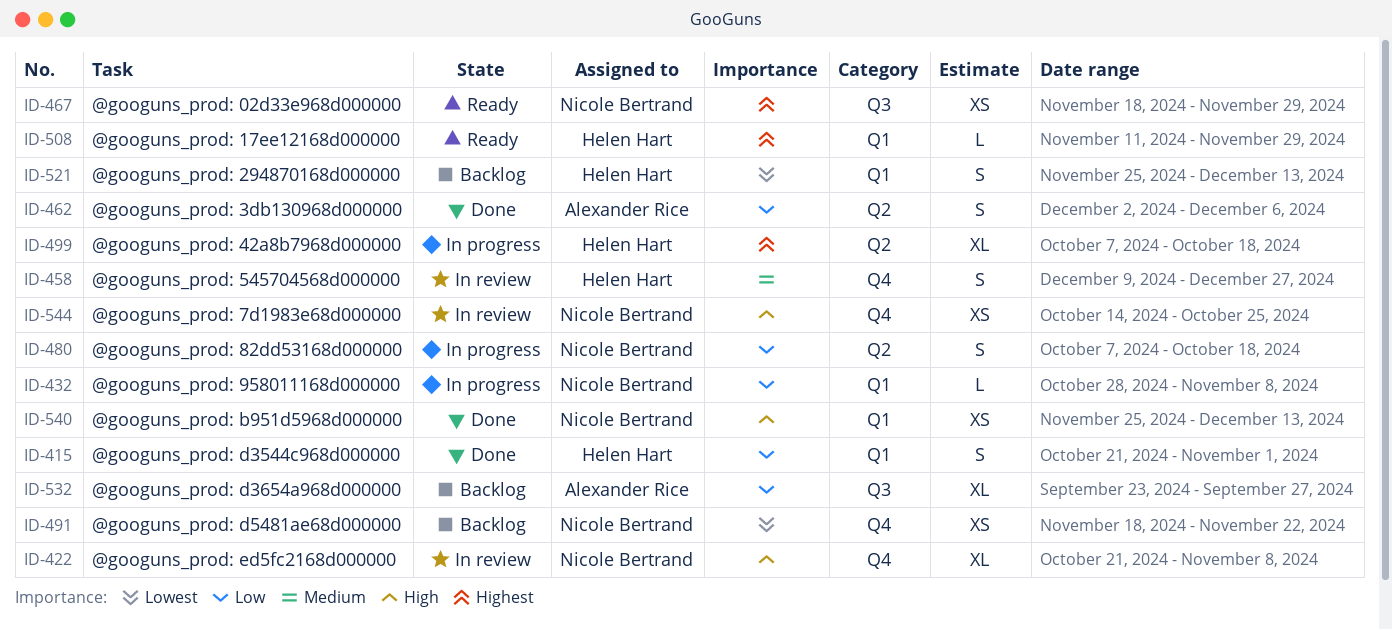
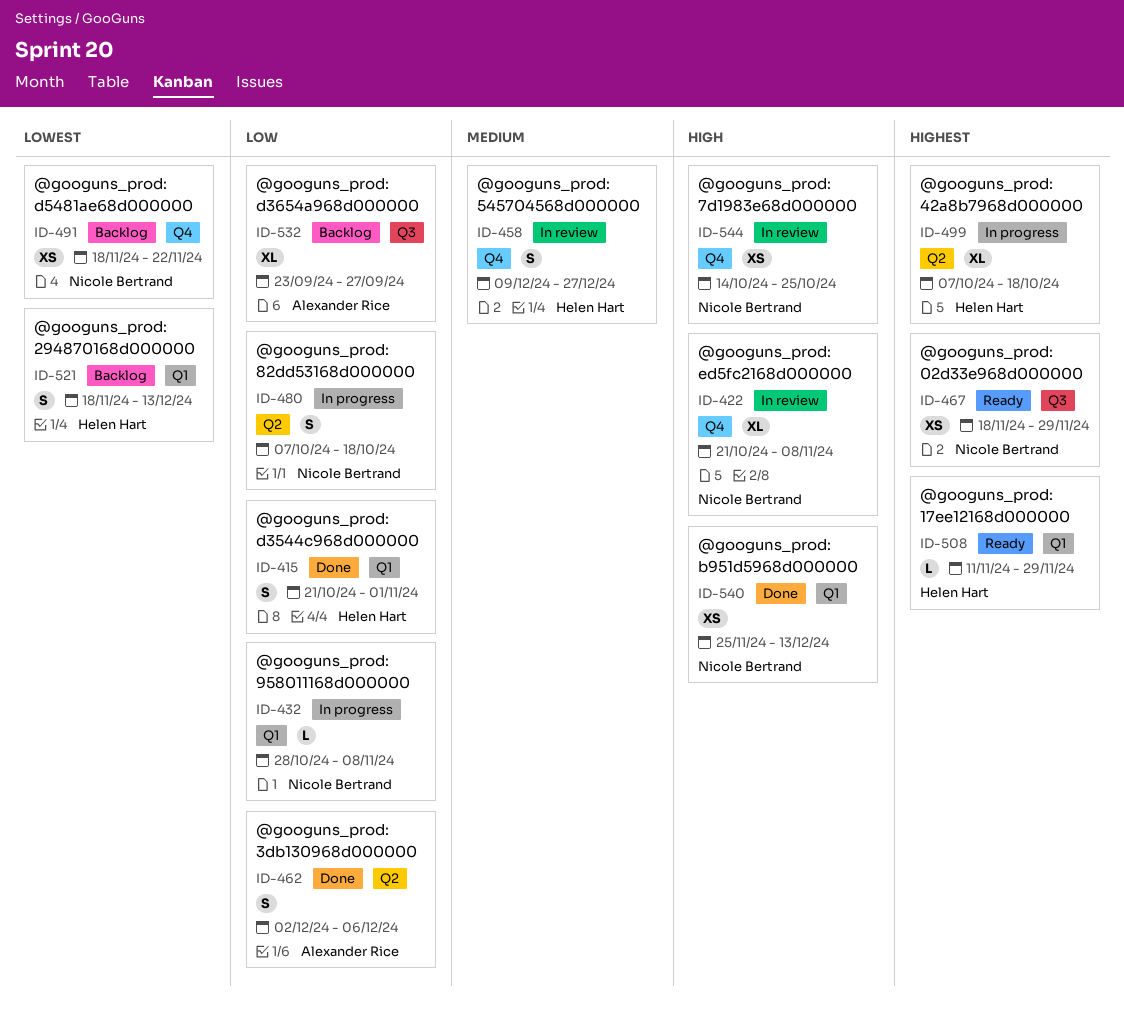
ID-521, start: Nov 25 -> Nov 18

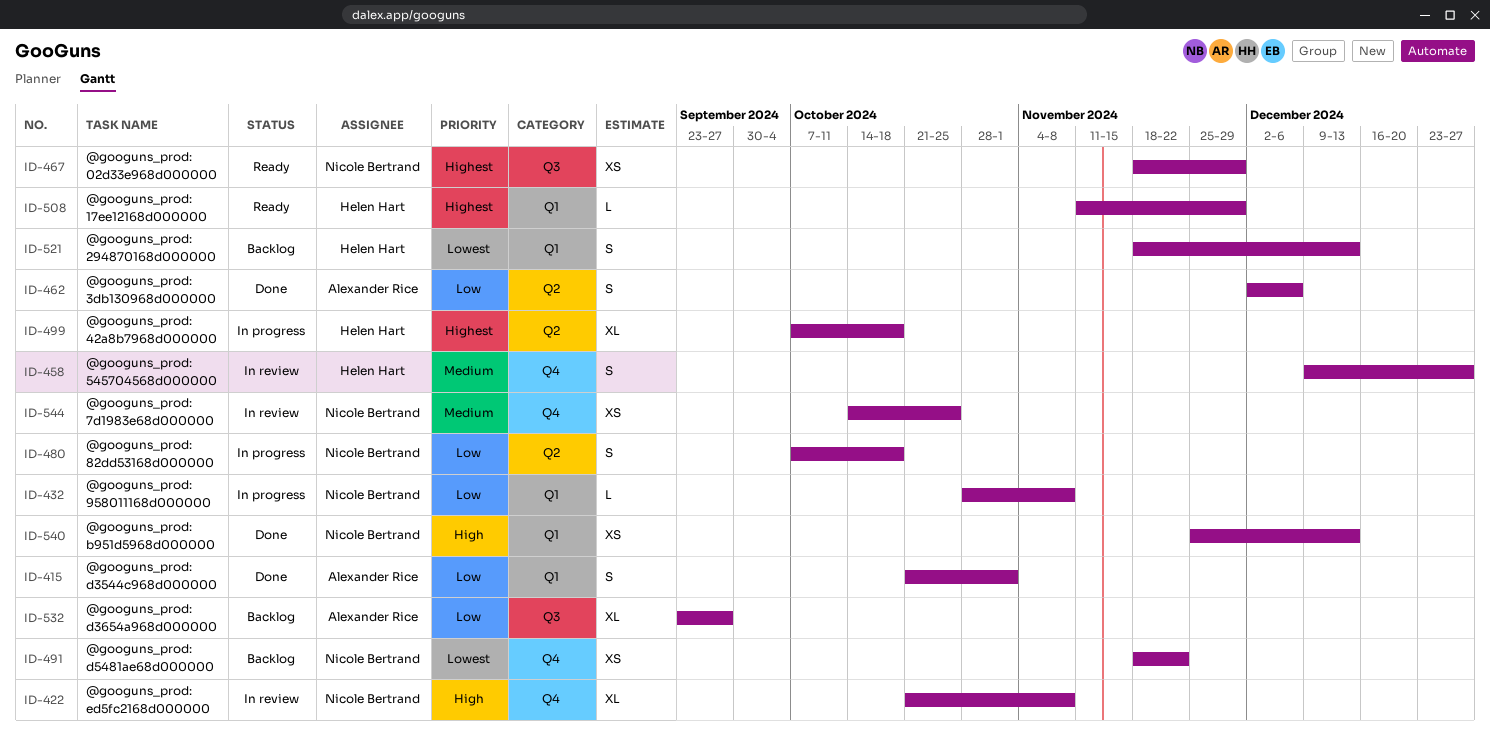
ID-415, owner: Helen Hart -> Alexander Rice
ID-544, priority: High -> Medium

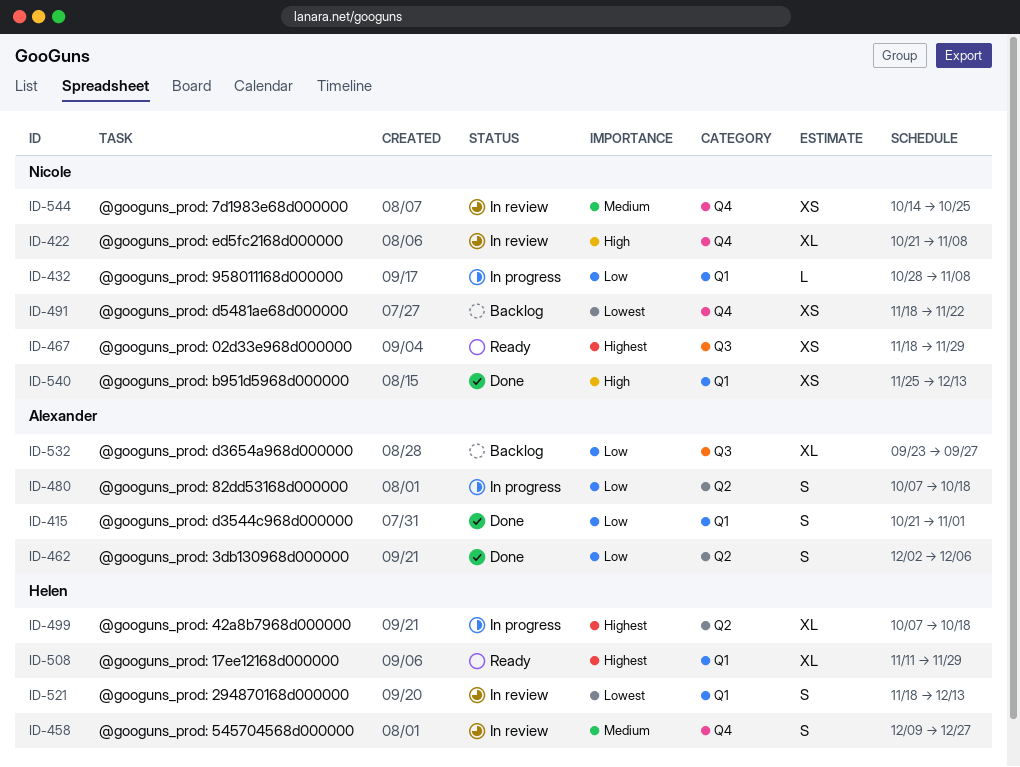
ID-480, owner: Nicole Bertrand -> Alexander Rice
ID-508, estimate: L -> XL
ID-521, status: Backlog -> In review

